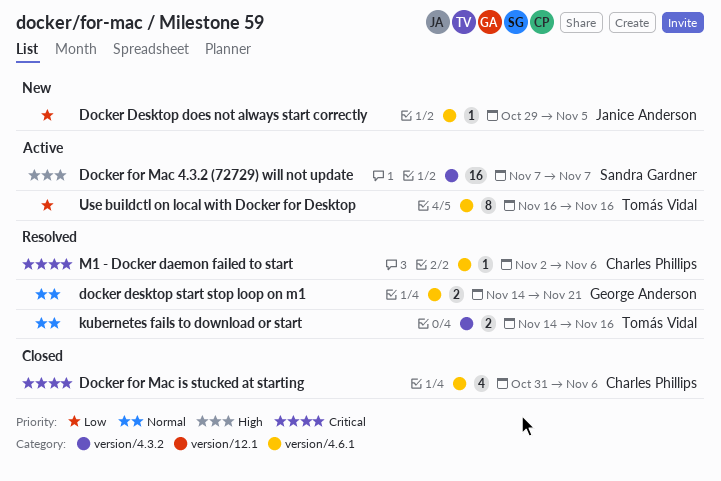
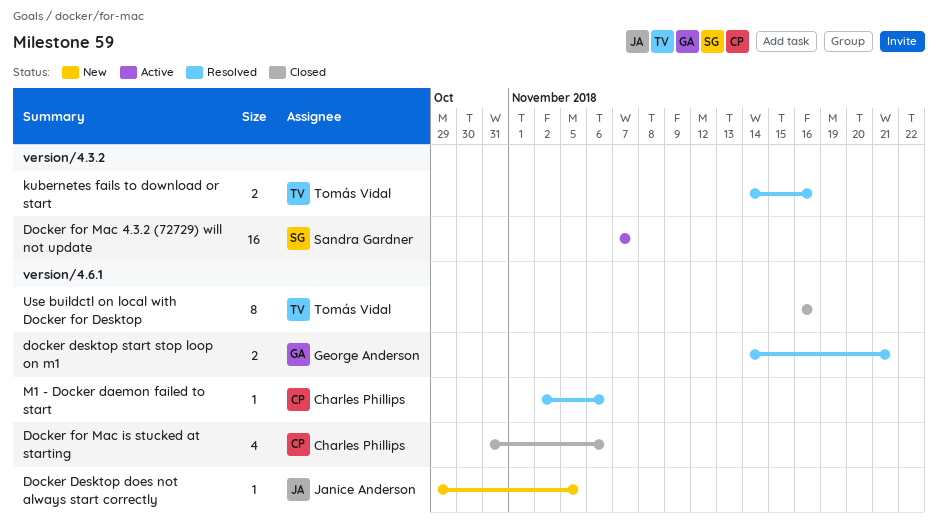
Use buildctl on local with Docker for Desktop, status: Active -> Closed

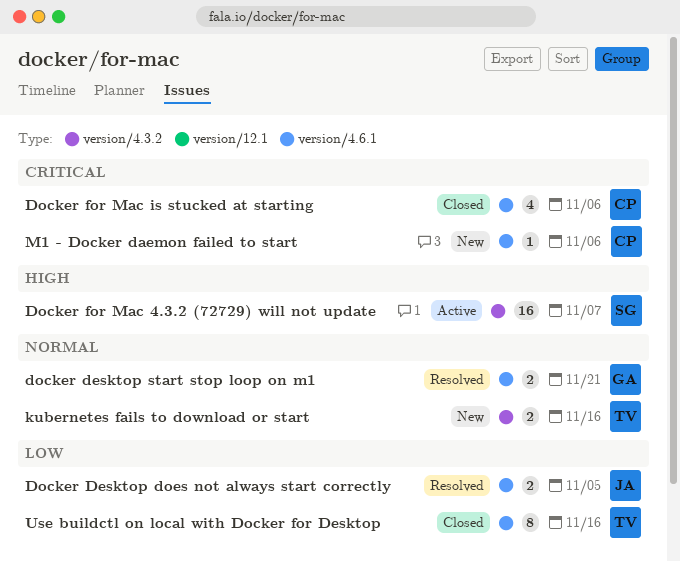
Docker Desktop does not always start correctly, status: New -> Resolved
Docker Desktop does not always start correctly, estimate: 1 -> 2
kubernetes fails to download or start, status: Resolved -> New
M1 - Docker daemon failed to start, status: Resolved -> New

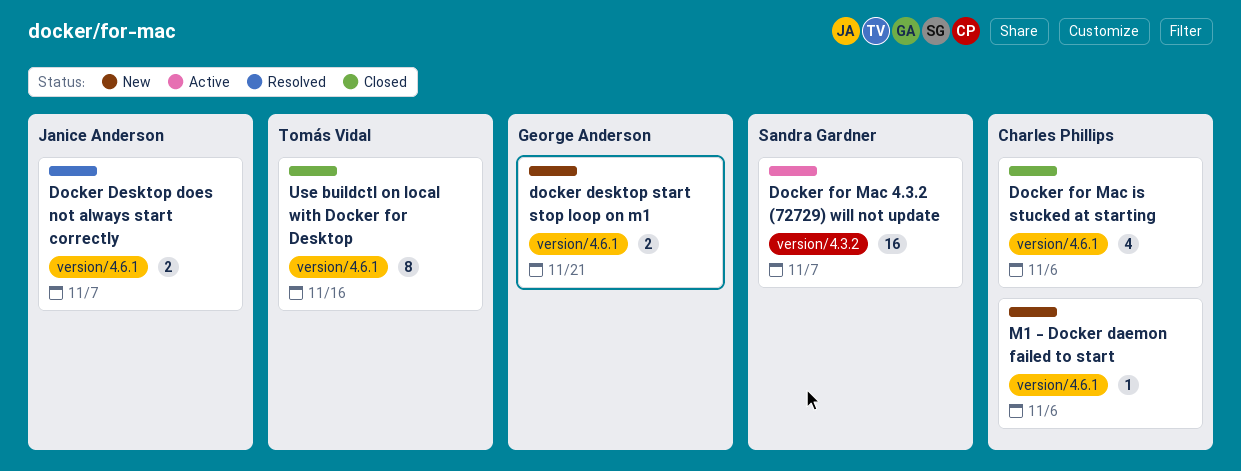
Docker Desktop does not always start correctly, due: Nov 5 -> Nov 7
docker desktop start stop loop on m1, status: Resolved -> New
kubernetes fails to download or start: present -> none

